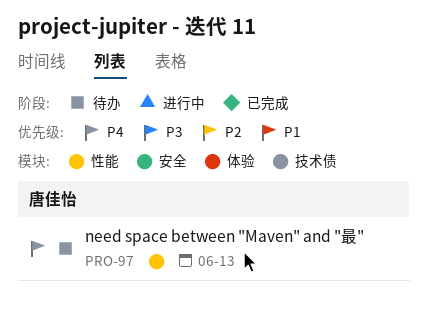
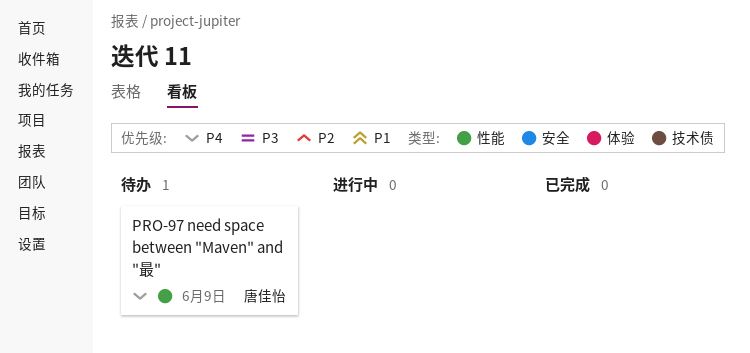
PRO-97, due: Jun 13 -> Jun 9

